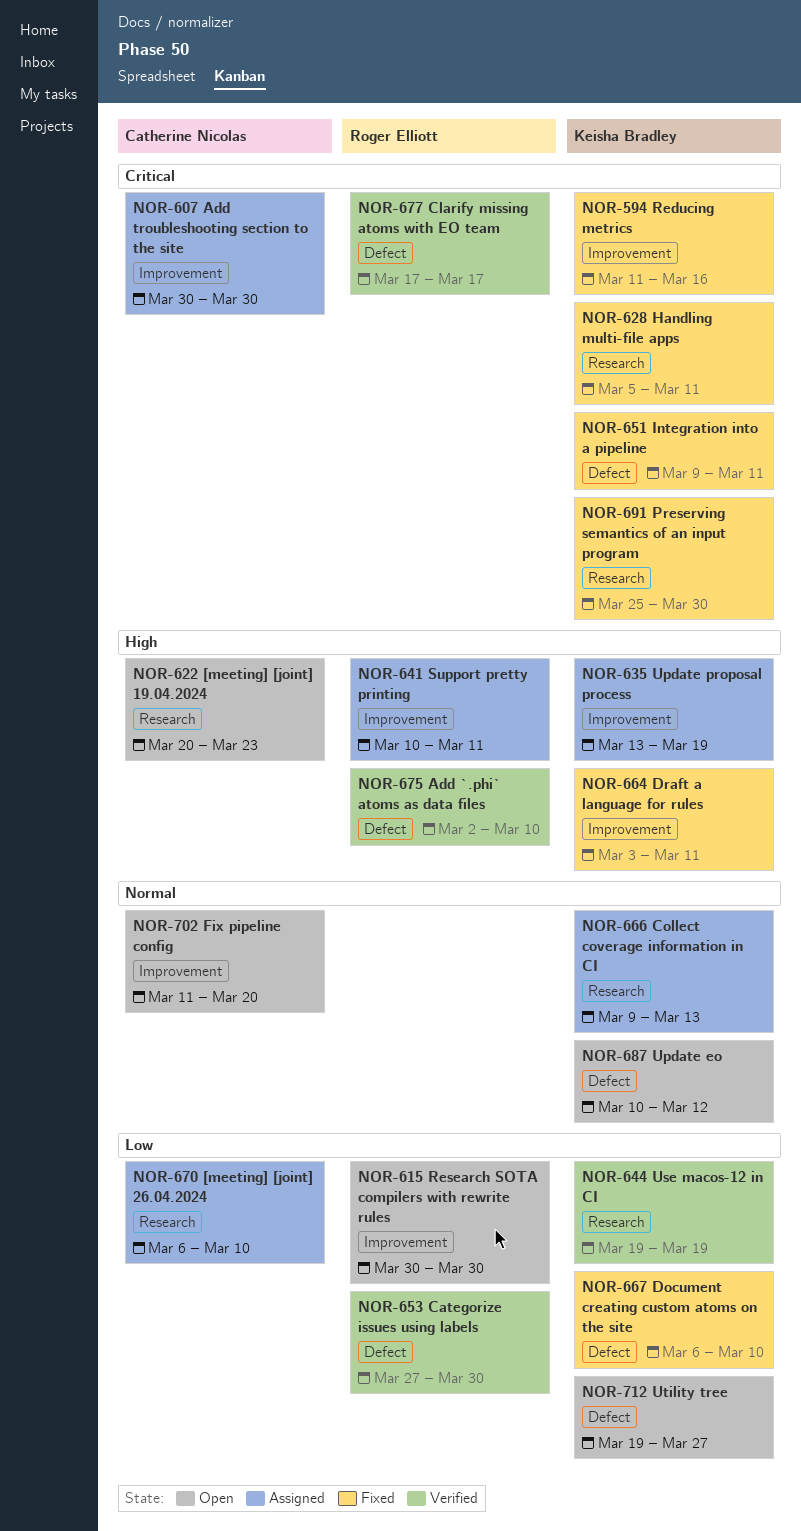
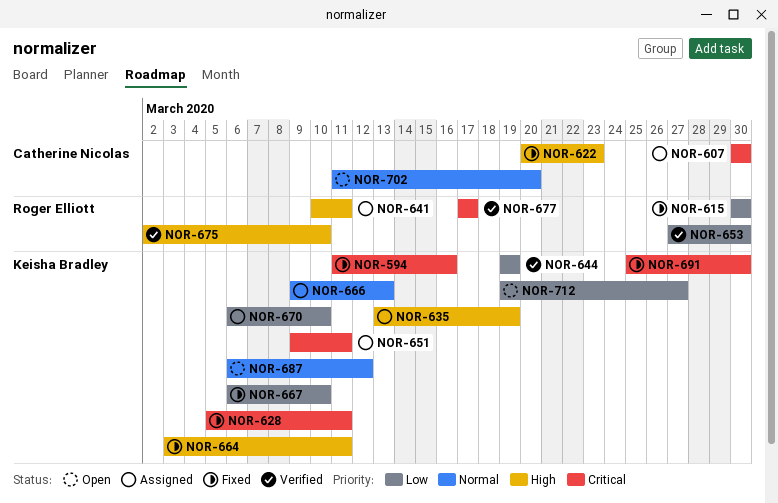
NOR-615, status: Open -> Fixed
NOR-622, status: Open -> Fixed
NOR-651, status: Fixed -> Assigned
NOR-670, owner: Catherine Nicolas -> Keisha Bradley
NOR-687, start: Mar 10 -> Mar 6

